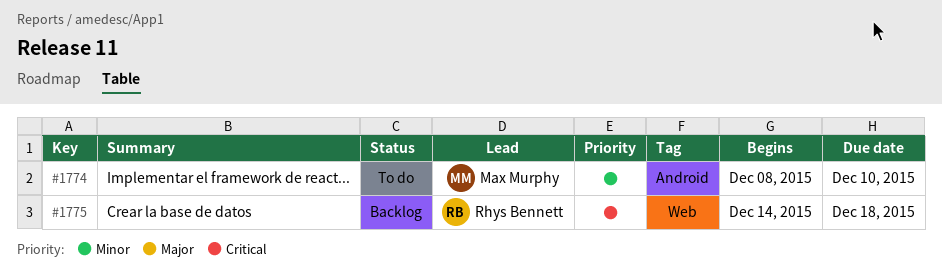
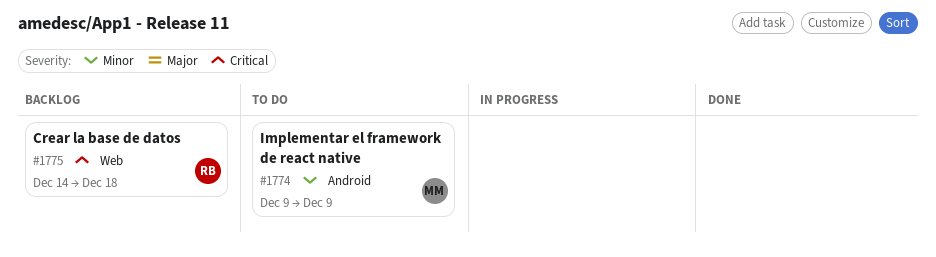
#1774, start: Dec 8 -> Dec 9
#1774, due: Dec 10 -> Dec 9

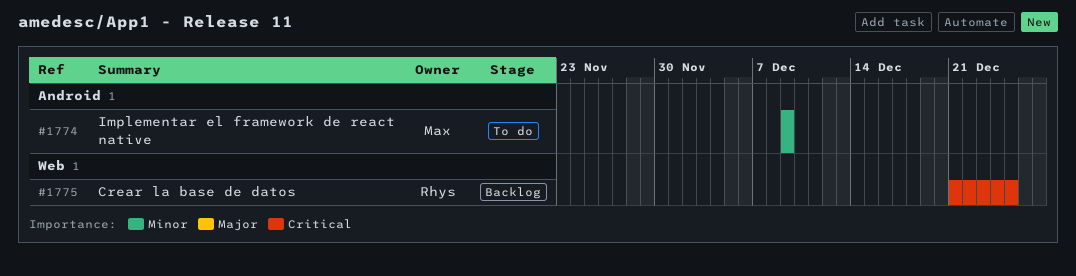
#1775, start: Dec 14 -> Dec 21
#1775, due: Dec 18 -> Dec 25

